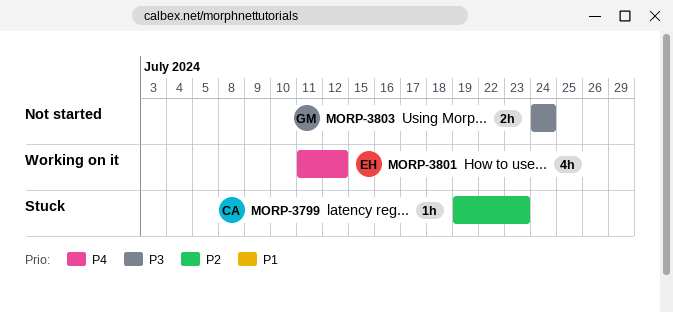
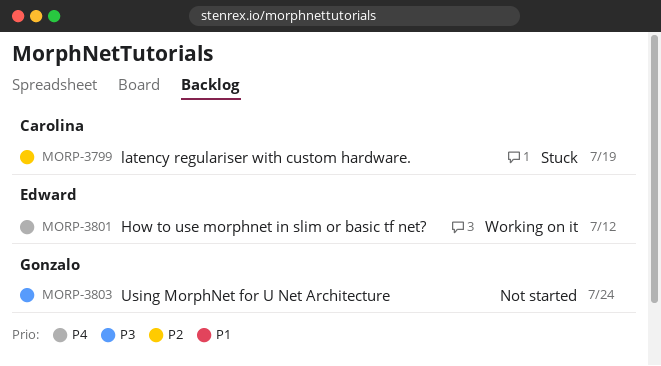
MORP-3799, due: Jul 23 -> Jul 19

